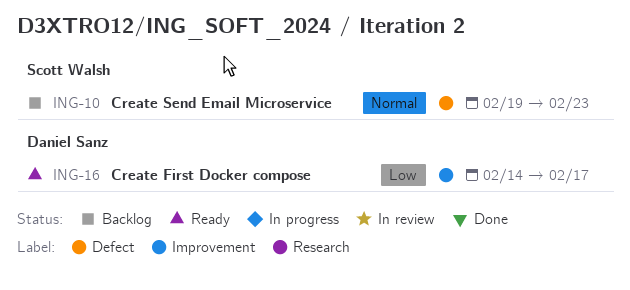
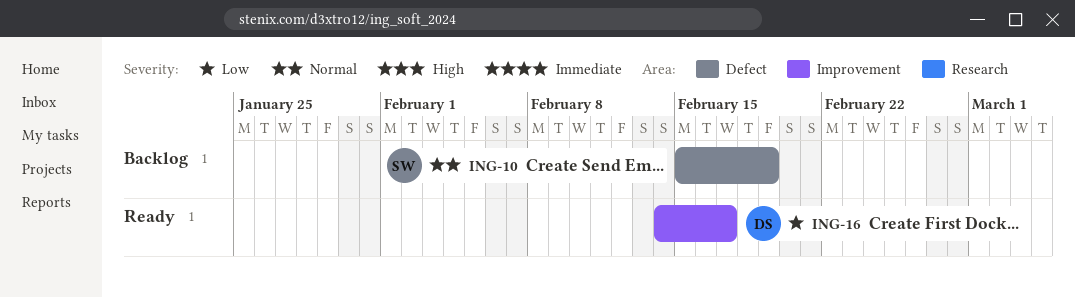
ING-10, start: Feb 19 -> Feb 15
ING-10, due: Feb 23 -> Feb 19

